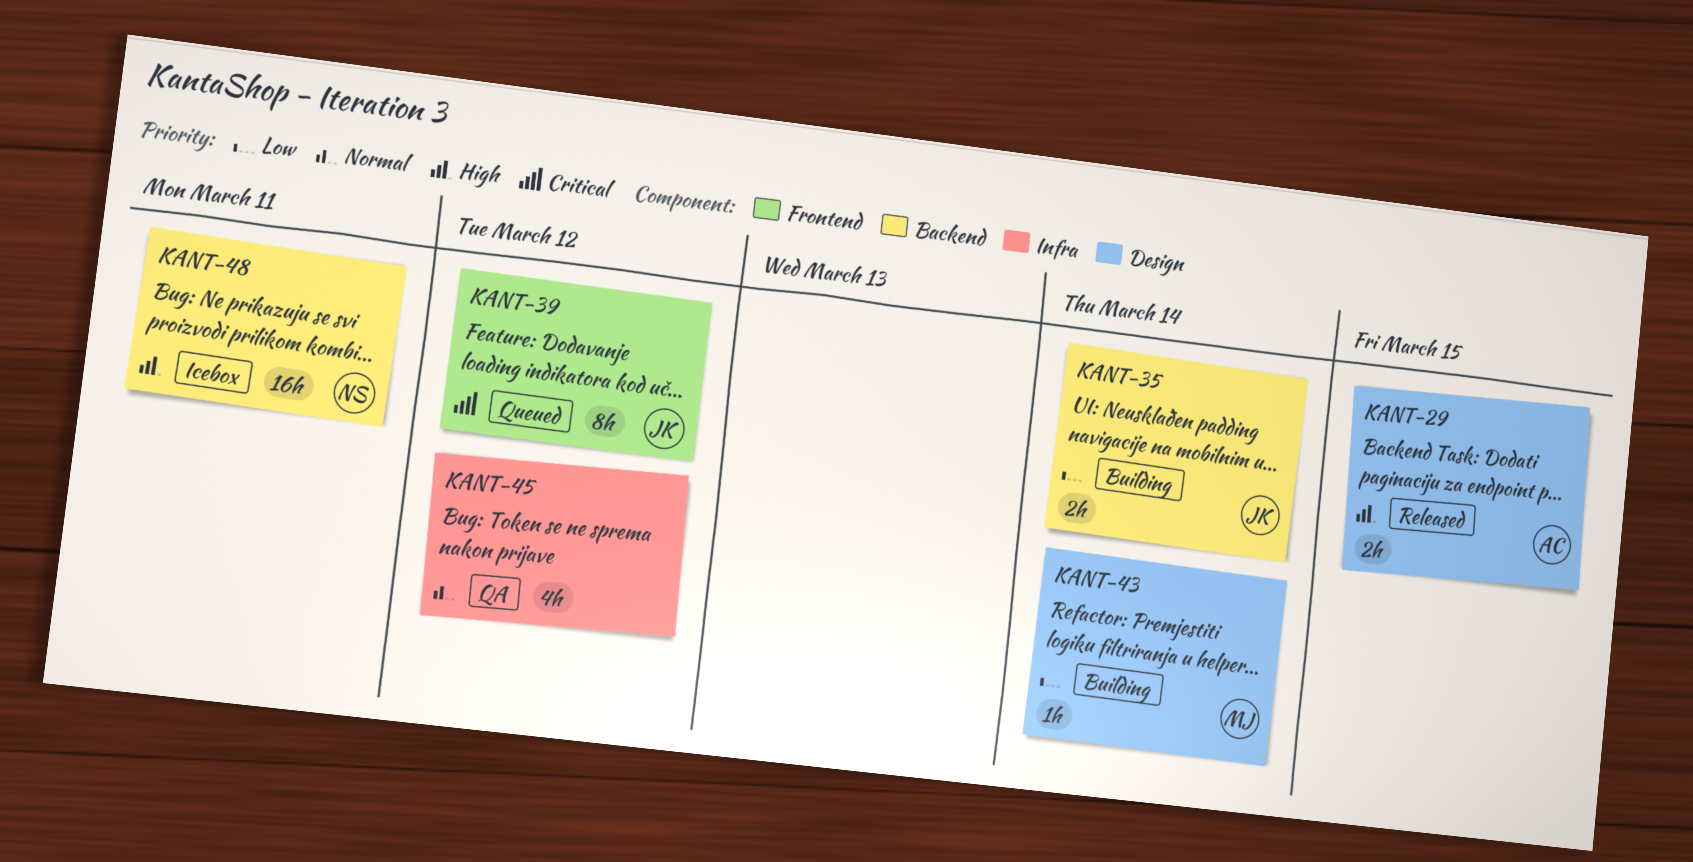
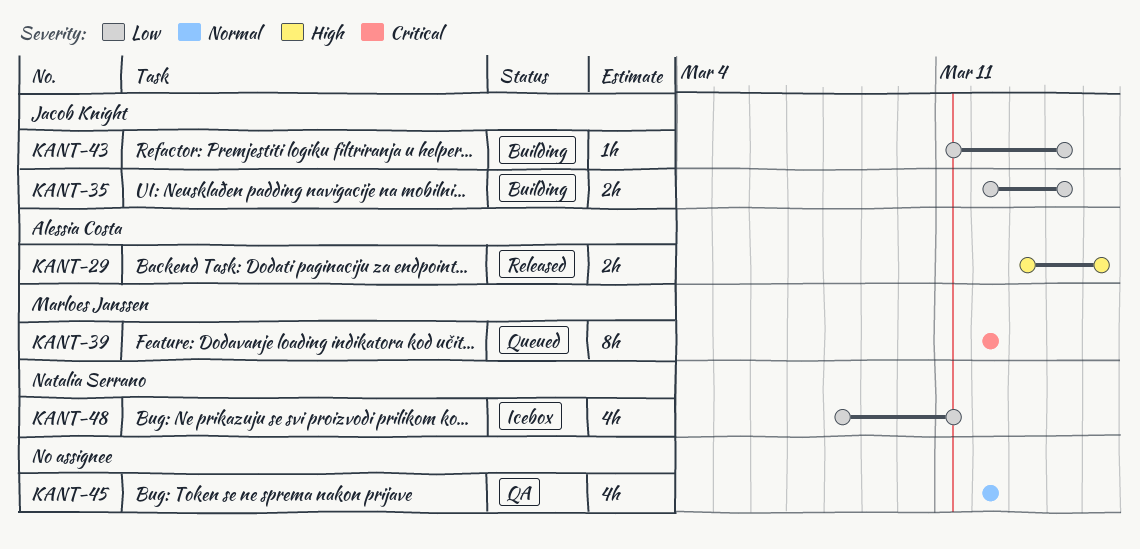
KANT-39, owner: Jacob Knight -> Marloes Janssen
KANT-43, owner: Marloes Janssen -> Jacob Knight
KANT-48, priority: High -> Low
KANT-48, estimate: 16h -> 4h

